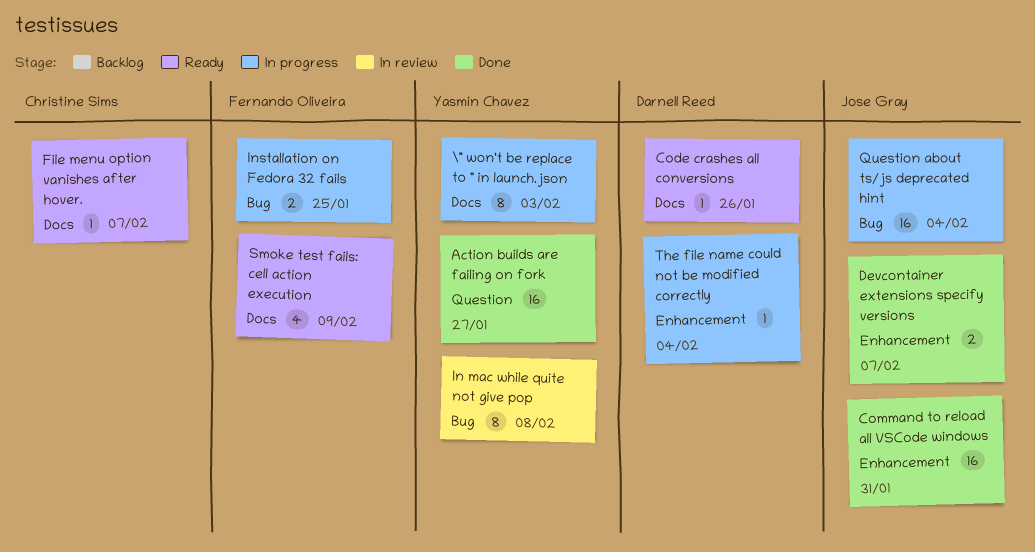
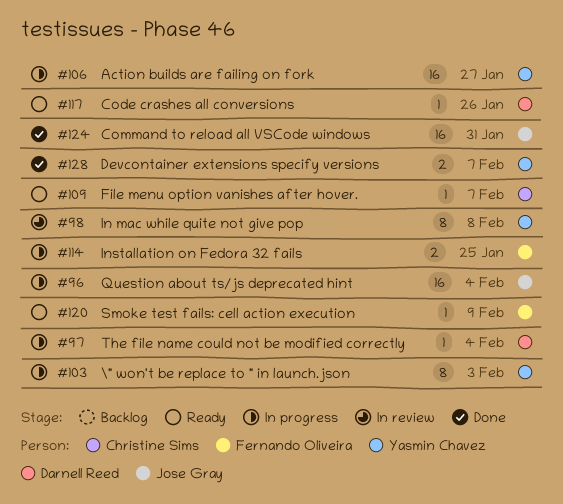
Action builds are failing on fork, status: Done -> In progress
Devcontainer extensions specify versions, owner: Jose Gray -> Yasmin Chavez
Smoke test fails: cell action execution, estimate: 4 -> 1

